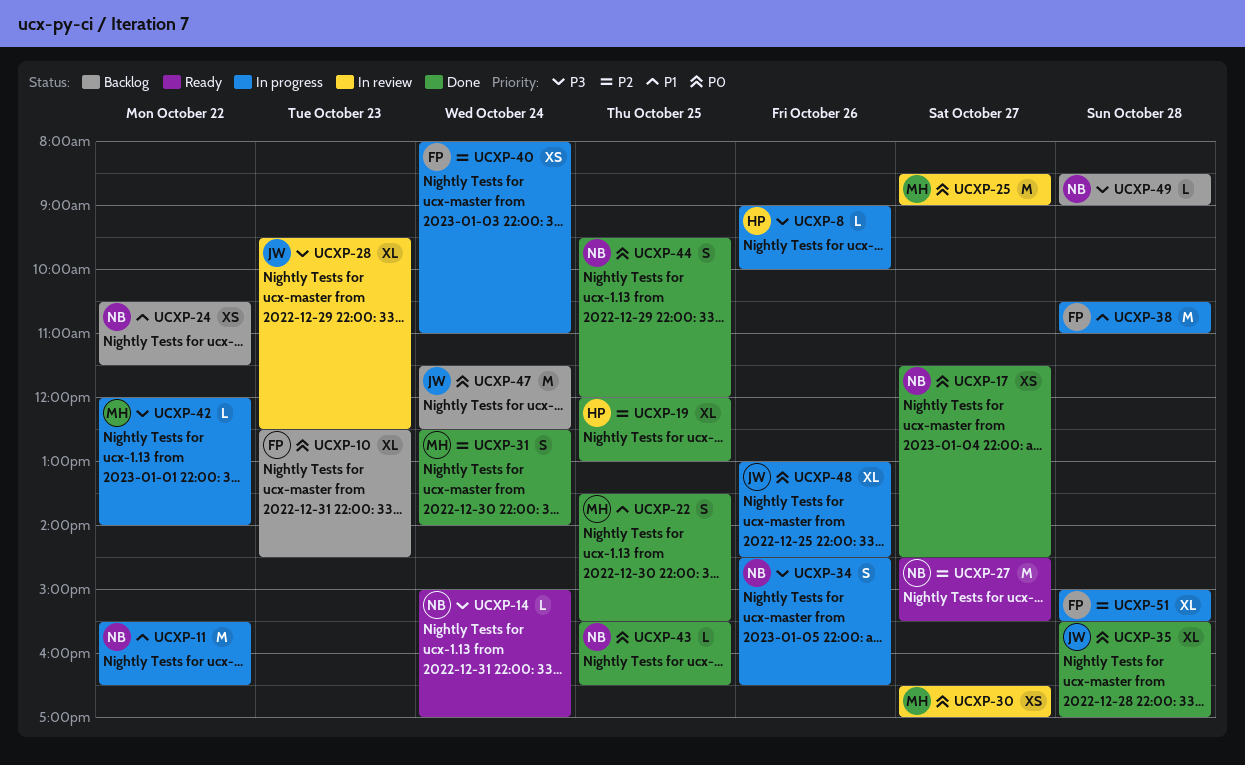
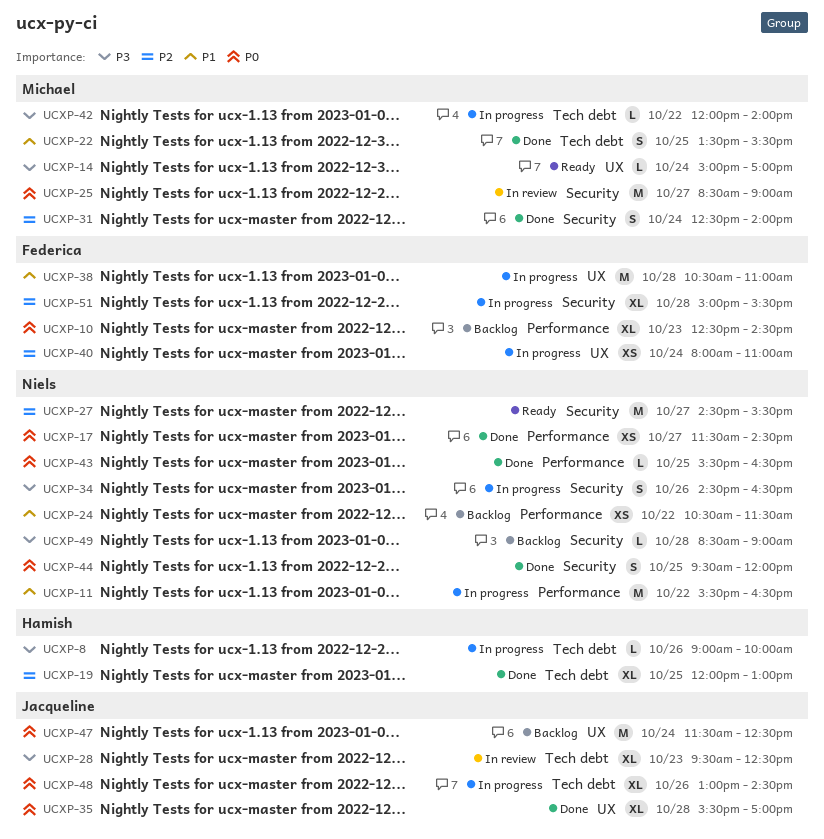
UCXP-14, owner: Niels -> Michael
UCXP-30: present -> none

